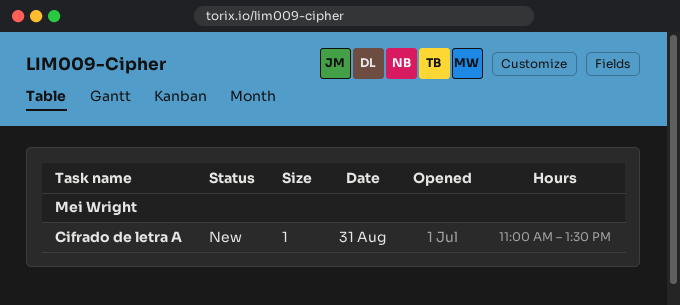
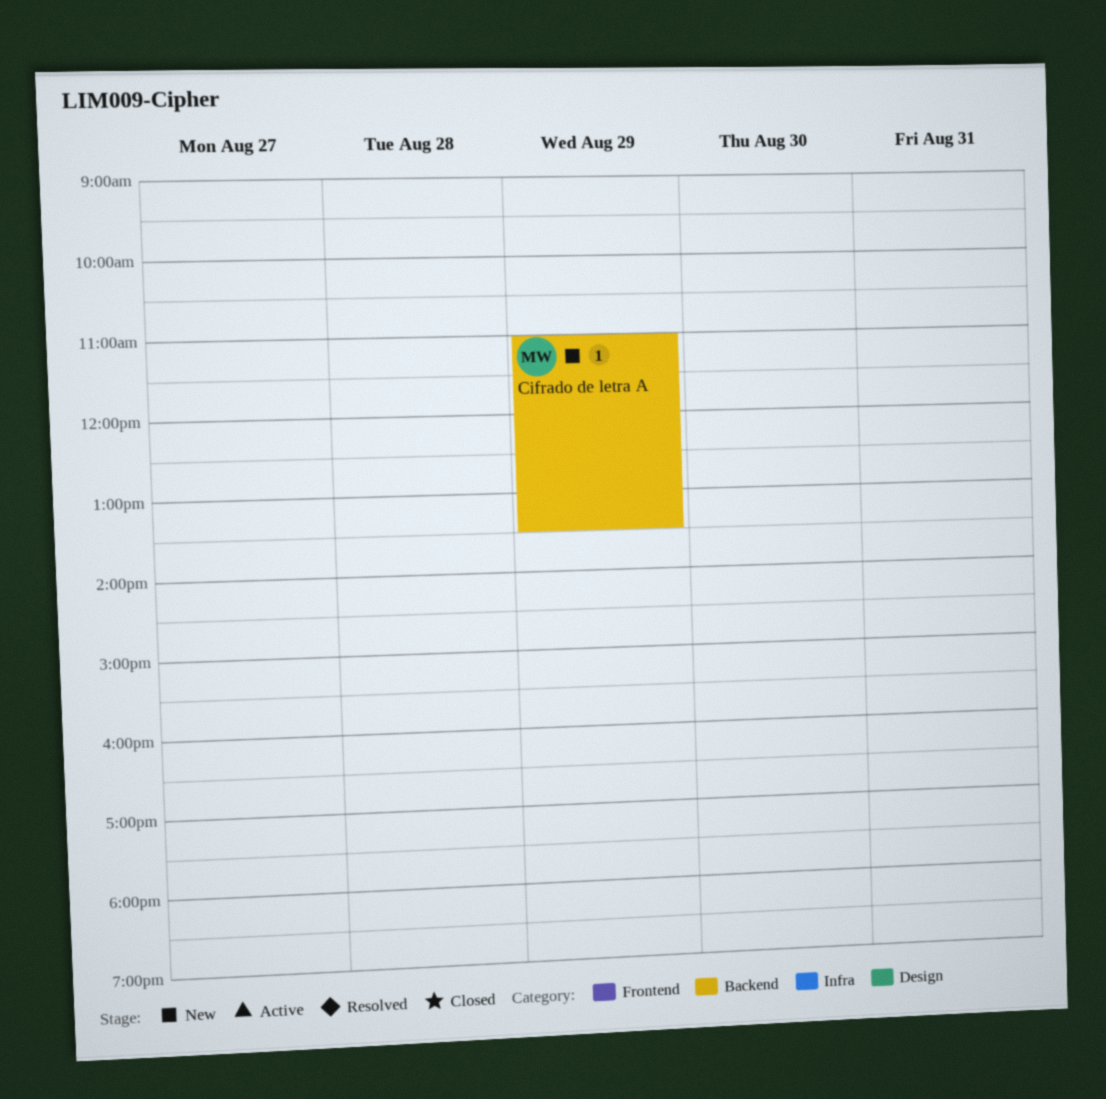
Cifrado de letra A, day: Aug 31 -> Aug 29

